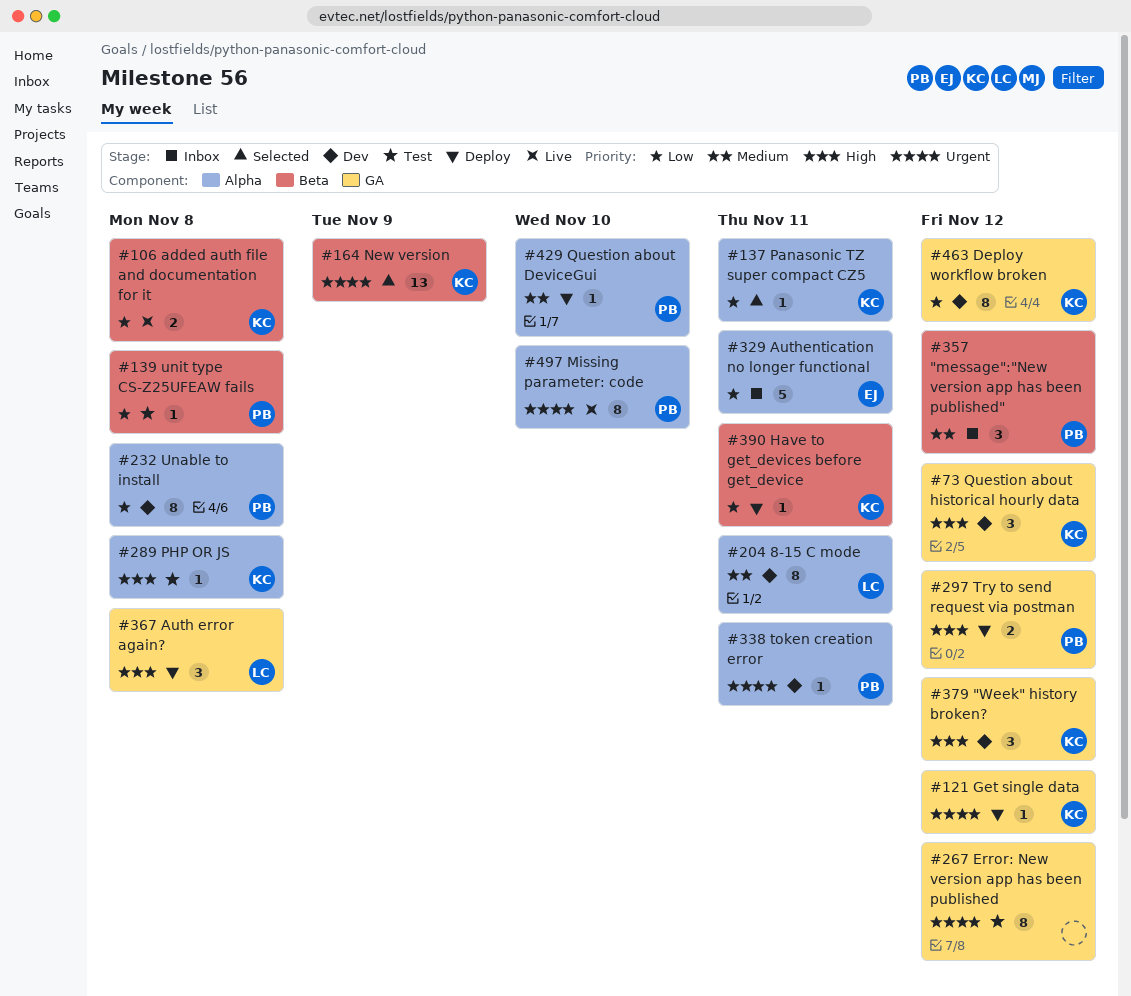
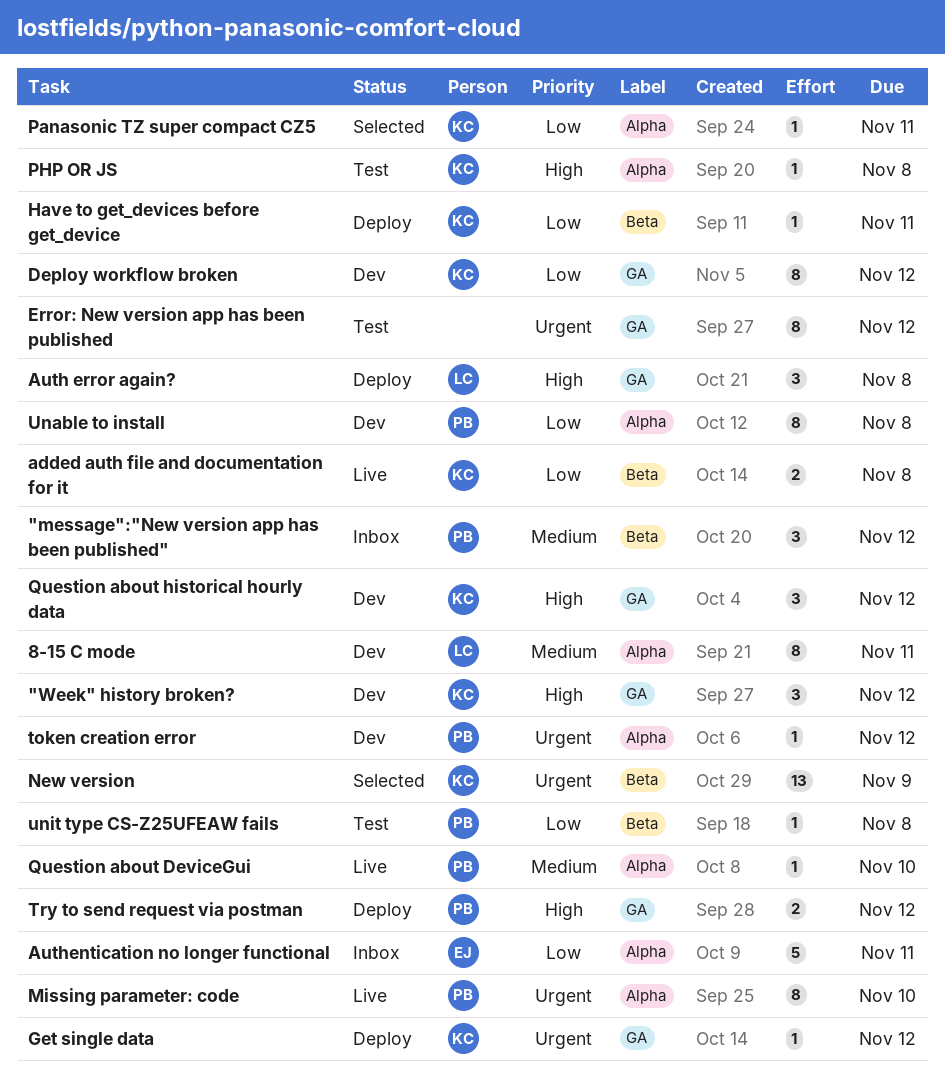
Question about DeviceGui, status: Deploy -> Live
token creation error, due: Nov 11 -> Nov 12

